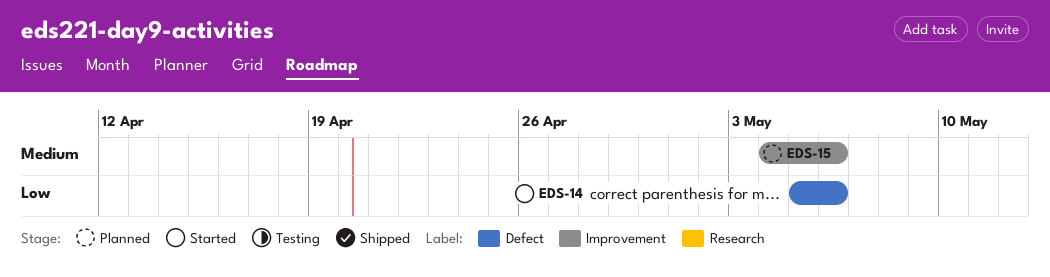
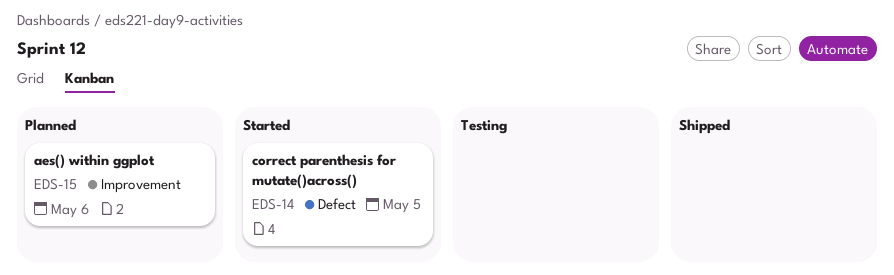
EDS-14, due: May 6 -> May 5

